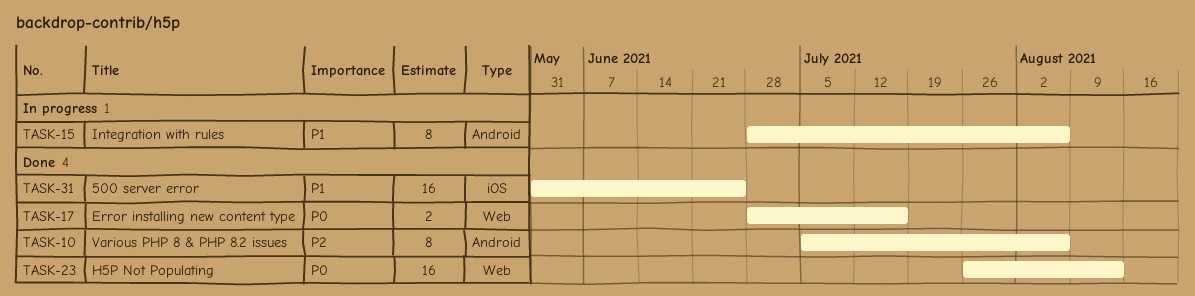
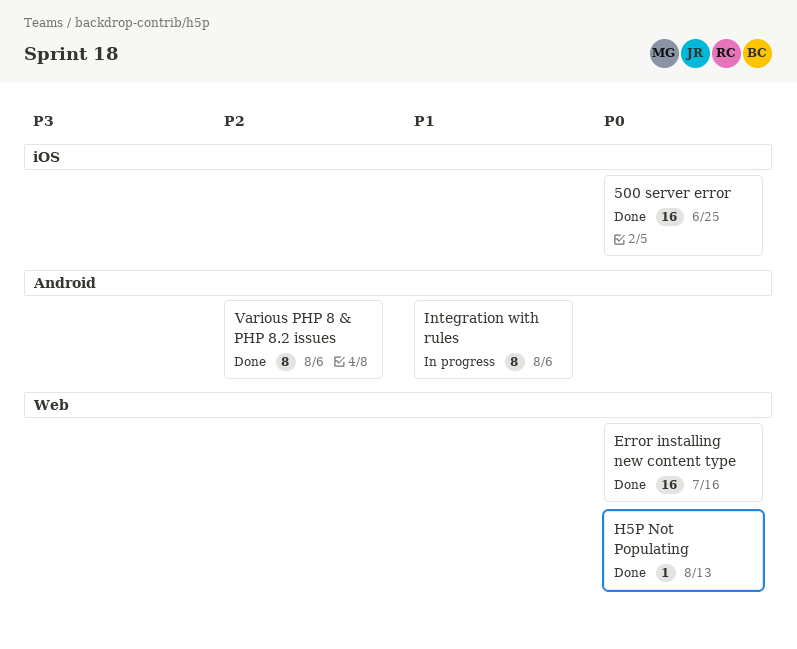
500 server error, priority: P1 -> P0
Error installing new content type, estimate: 2 -> 16
H5P Not Populating, estimate: 16 -> 1

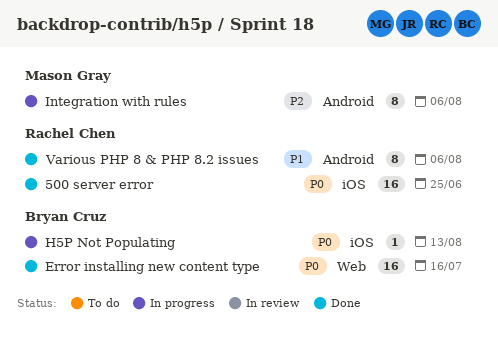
H5P Not Populating, status: Done -> In progress
H5P Not Populating, label: Web -> iOS
Integration with rules, priority: P1 -> P2
Various PHP 8 & PHP 8.2 issues, priority: P2 -> P1

